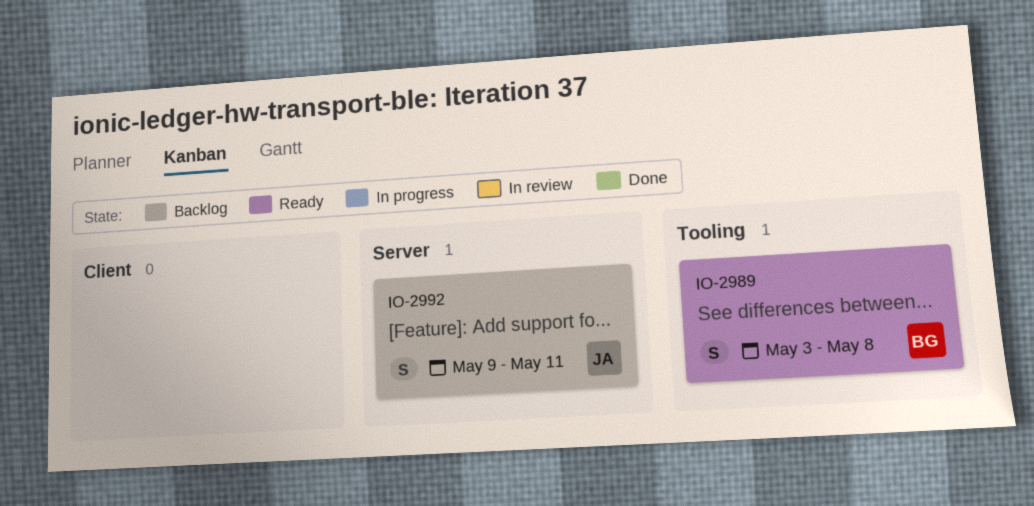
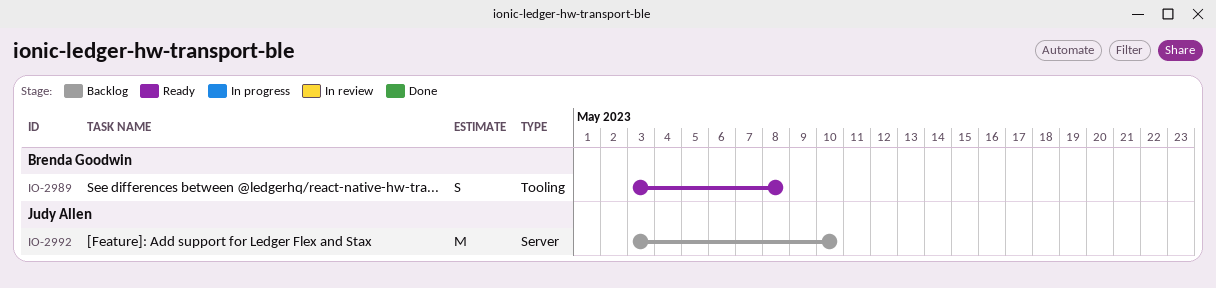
IO-2992, estimate: S -> M
IO-2992, start: May 9 -> May 3
IO-2992, due: May 11 -> May 10

